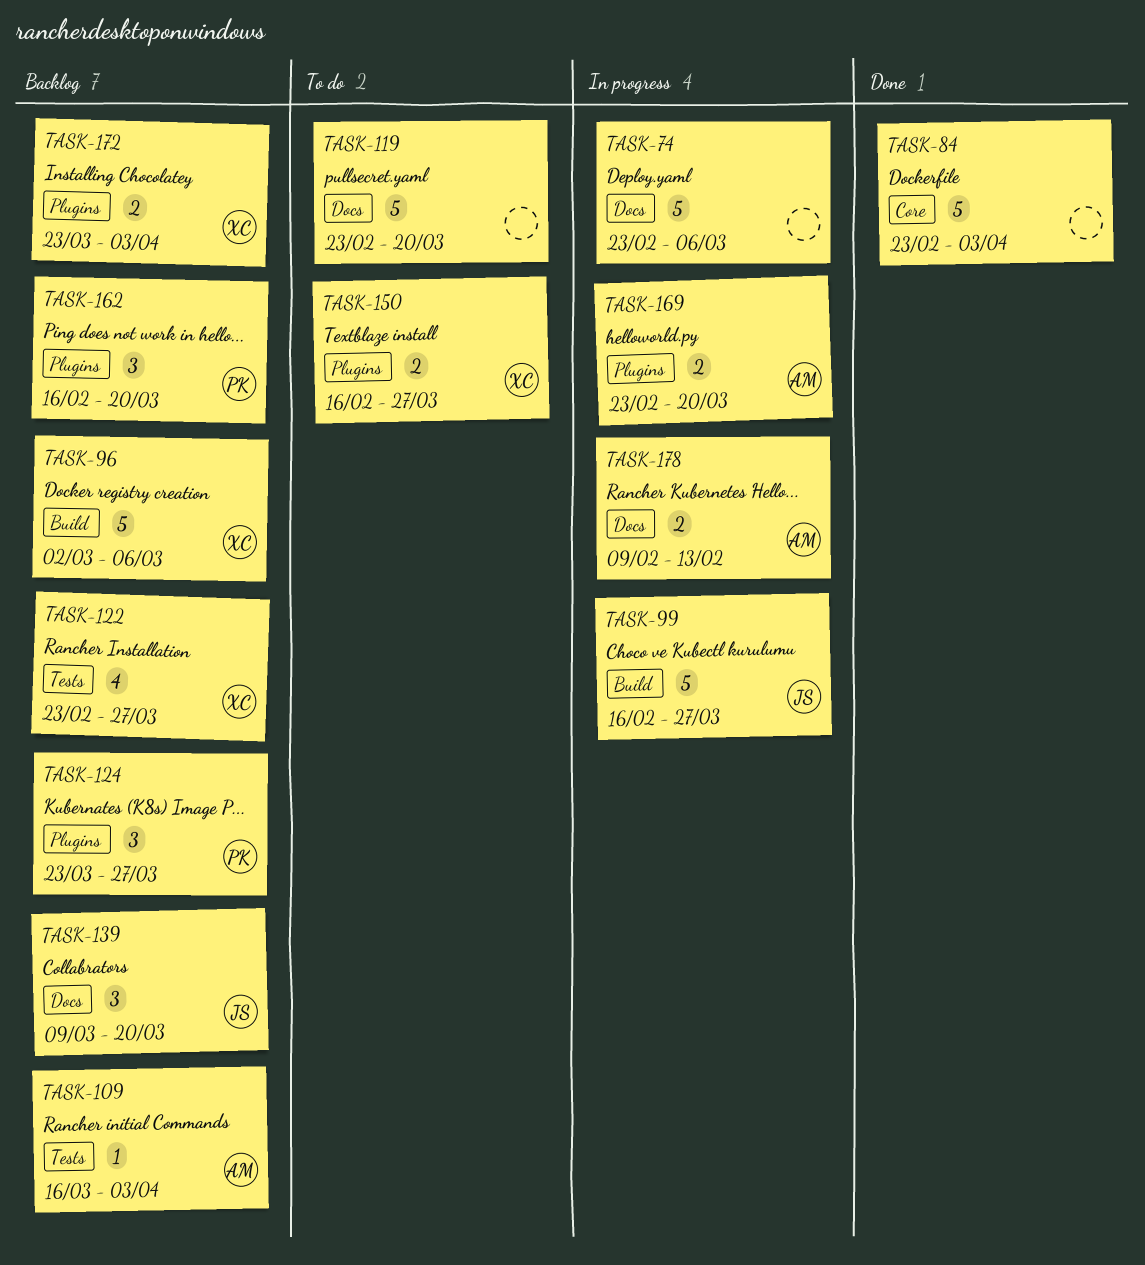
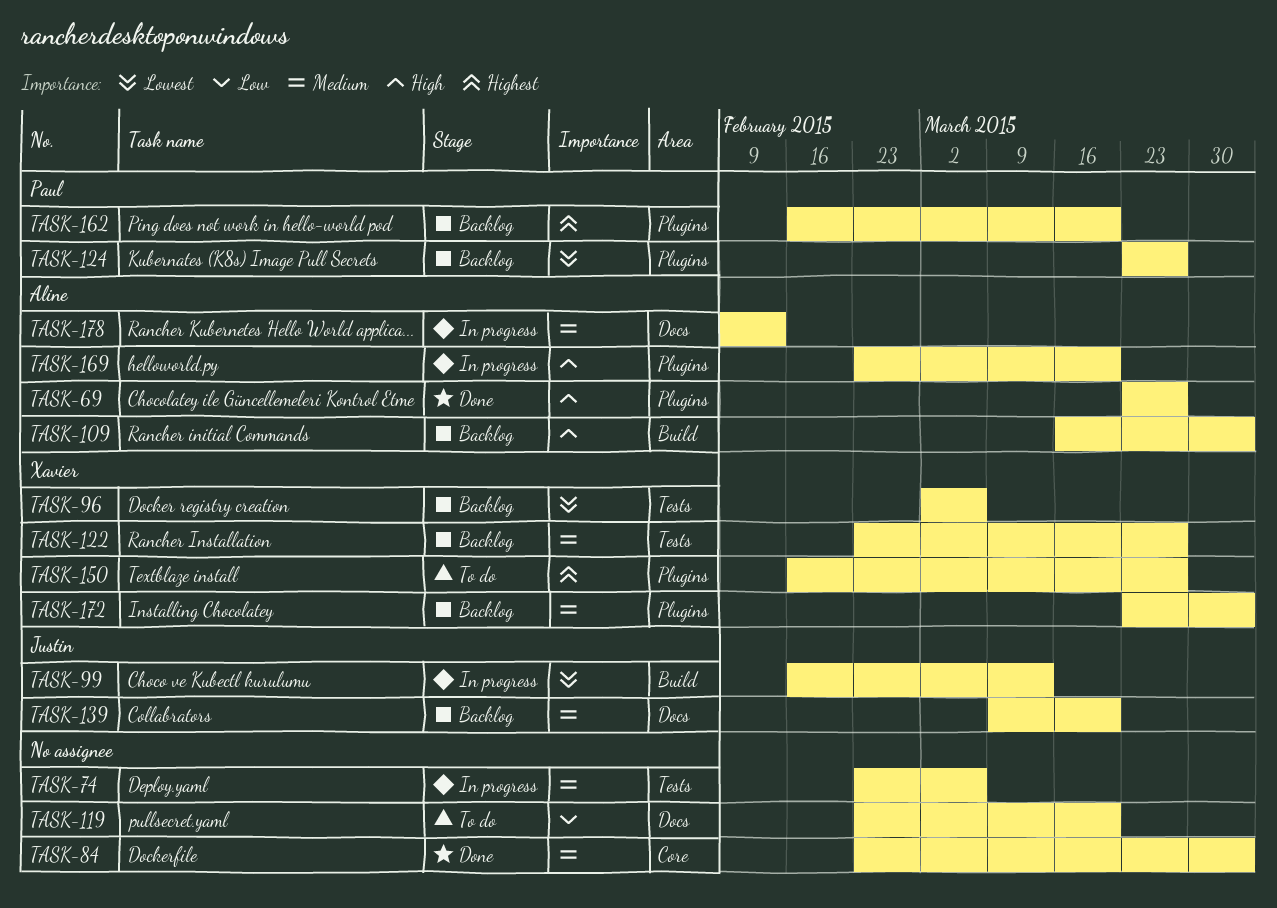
TASK-69: none -> present
TASK-74, label: Docs -> Tests
TASK-96, label: Build -> Tests
TASK-99, due: Mar 27 -> Mar 13
TASK-109, label: Tests -> Build

